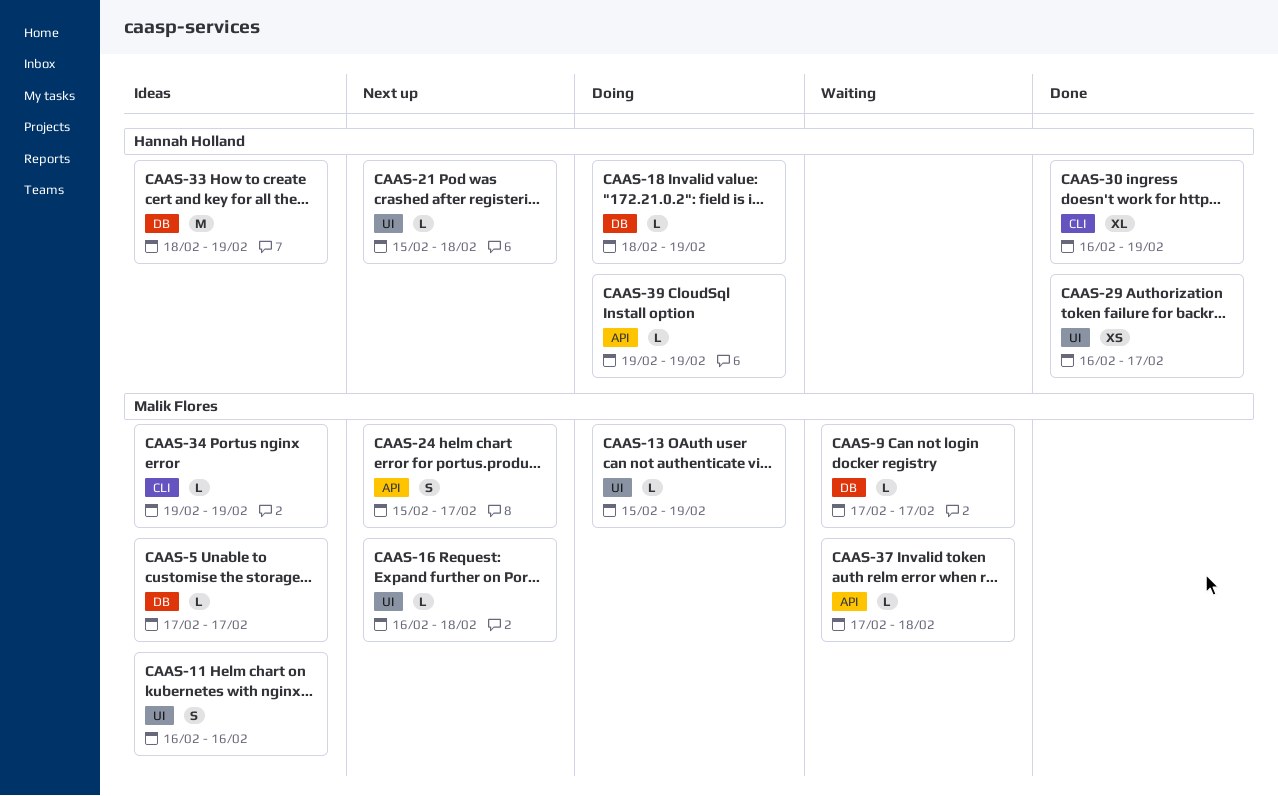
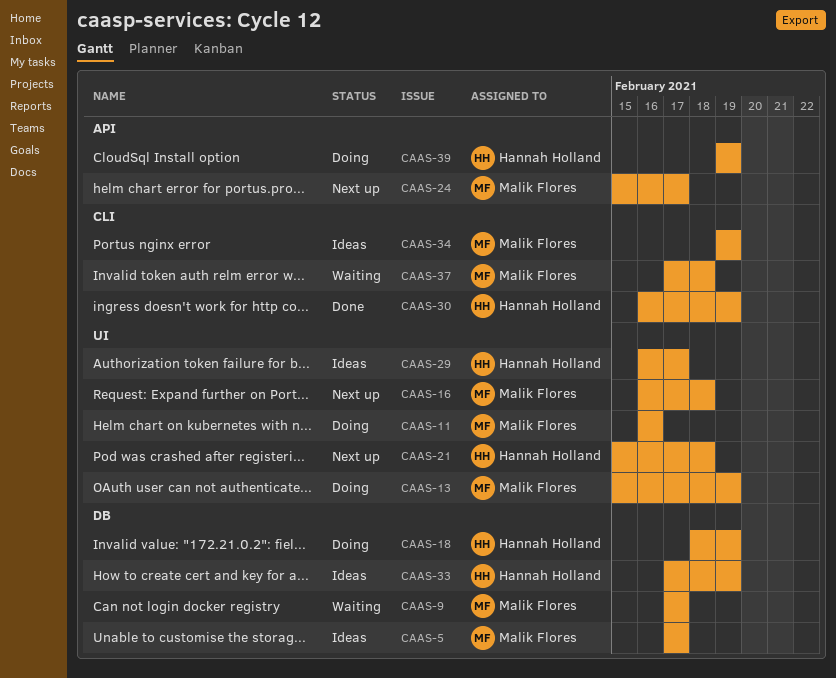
CAAS-11, status: Ideas -> Doing
CAAS-29, status: Done -> Ideas
CAAS-33, start: Feb 18 -> Feb 17
CAAS-37, label: API -> CLI

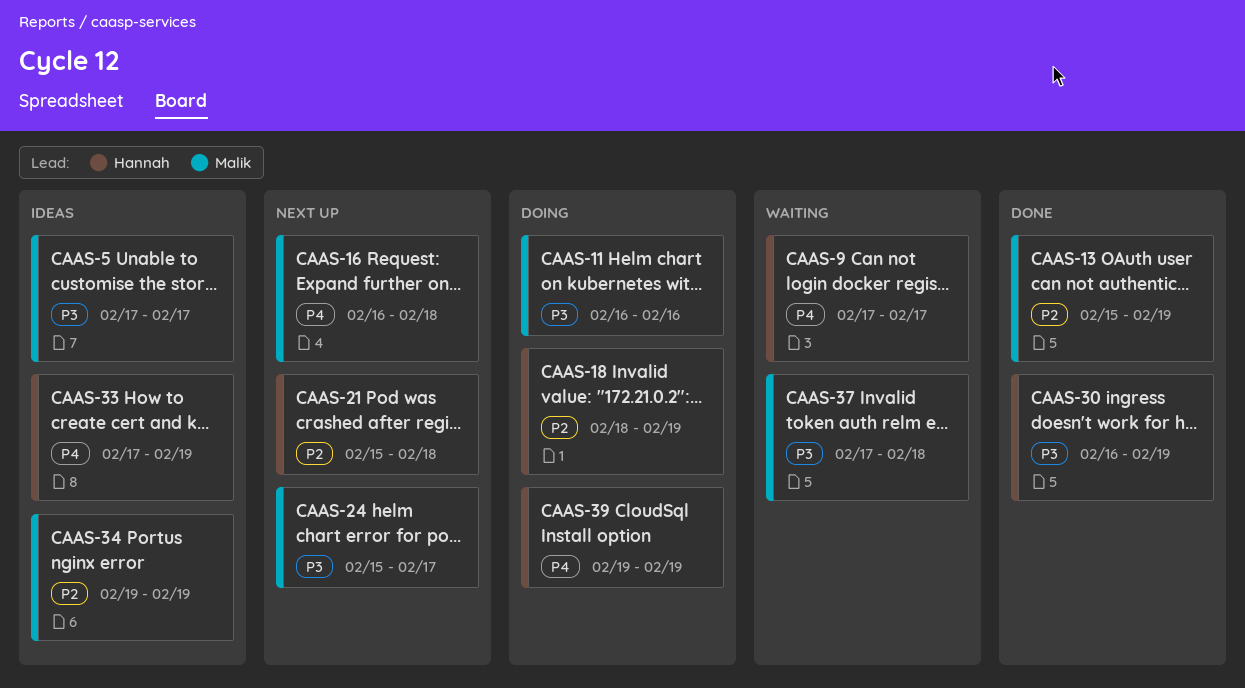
CAAS-9, owner: Malik Flores -> Hannah Holland
CAAS-13, status: Doing -> Done
CAAS-29: present -> none

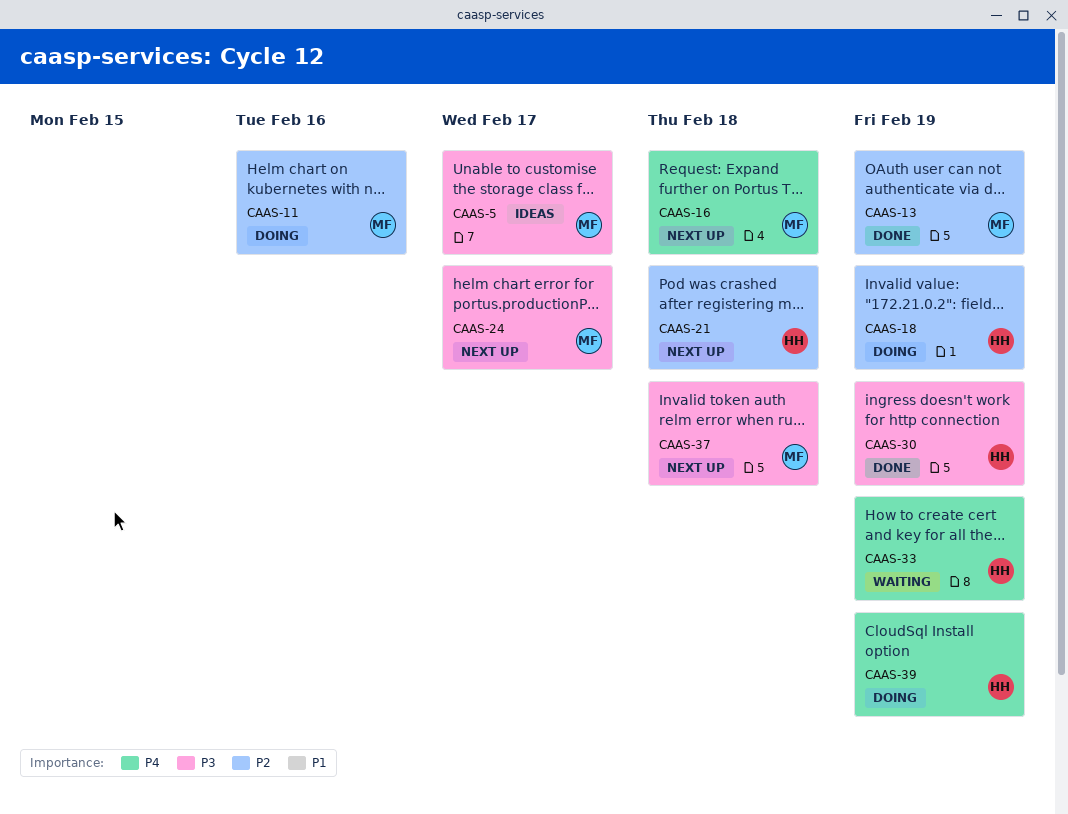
CAAS-9: present -> none
CAAS-11, priority: P3 -> P2
CAAS-33, status: Ideas -> Waiting
CAAS-34: present -> none
CAAS-37, status: Waiting -> Next up

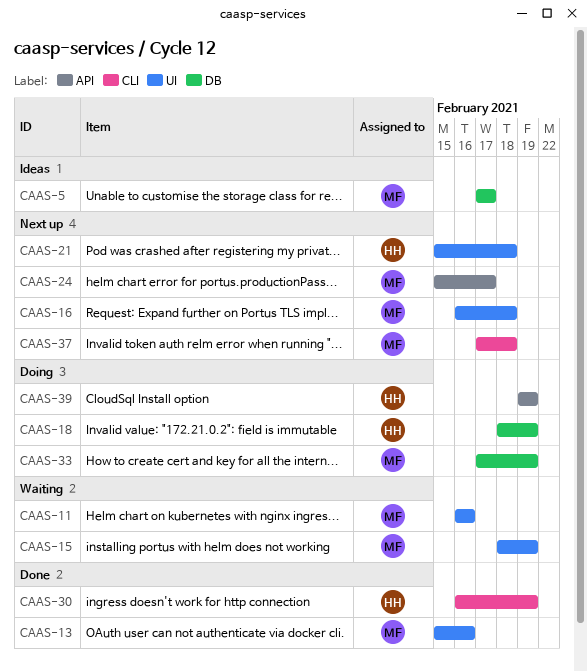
CAAS-11, status: Doing -> Waiting
CAAS-13, due: Feb 19 -> Feb 16
CAAS-15: none -> present
CAAS-33, status: Waiting -> Doing
CAAS-33, owner: HH -> MF

